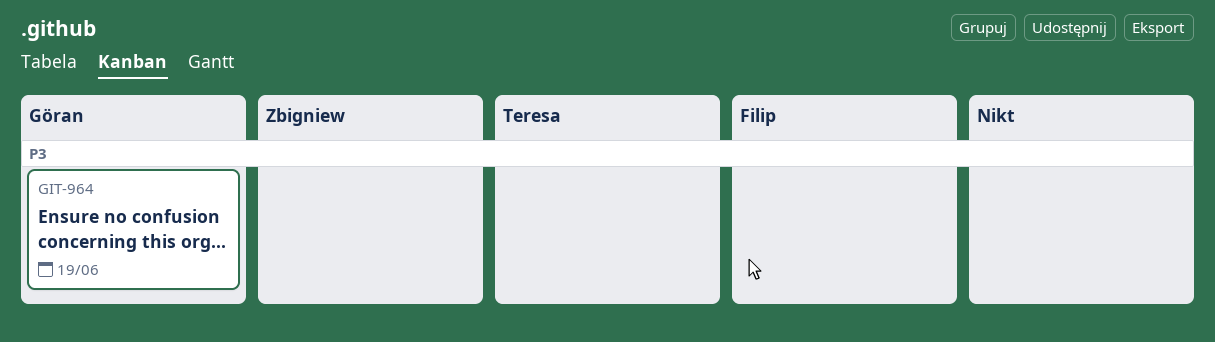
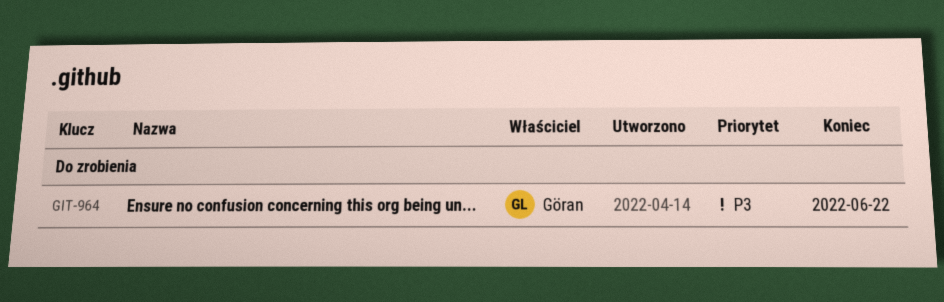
GIT-964, due: Jun 19 -> Jun 22

